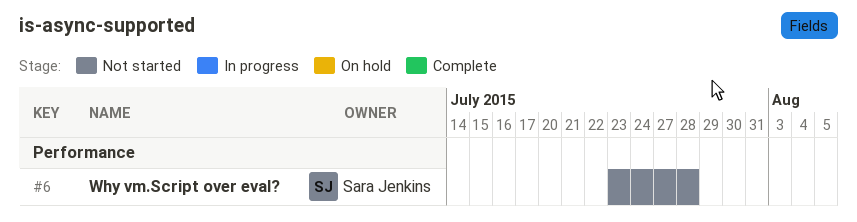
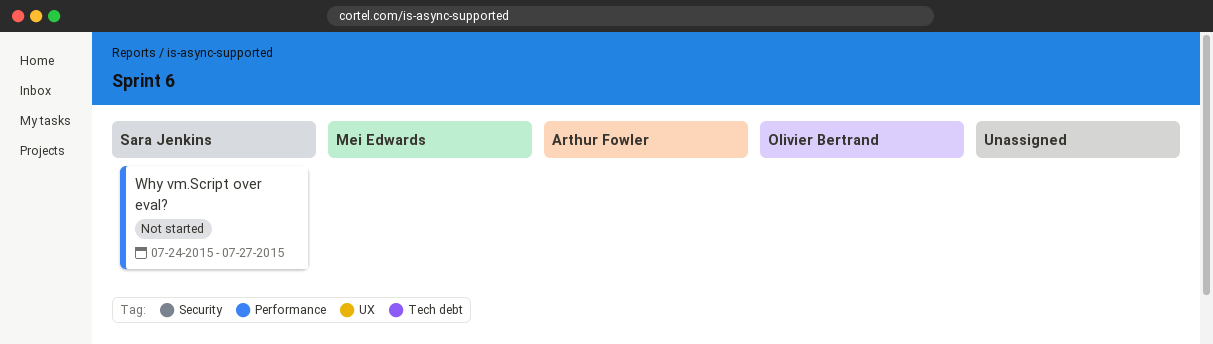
Why vm.Script over eval?, start: Jul 23 -> Jul 24
Why vm.Script over eval?, due: Jul 28 -> Jul 27

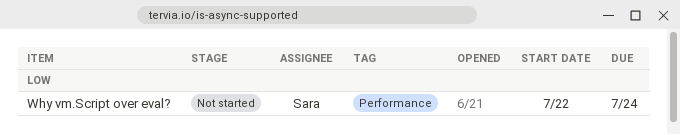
Why vm.Script over eval?, start: Jul 24 -> Jul 22
Why vm.Script over eval?, due: Jul 27 -> Jul 24

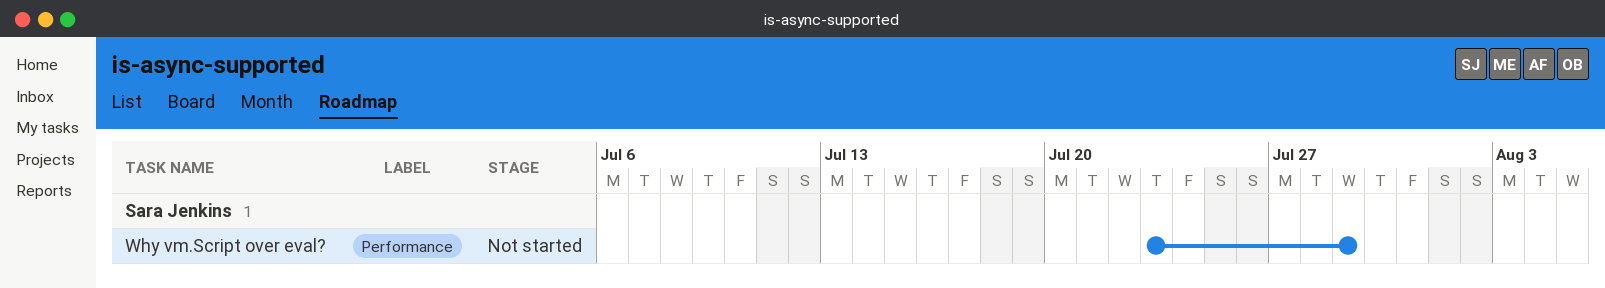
Why vm.Script over eval?, start: Jul 22 -> Jul 23
Why vm.Script over eval?, due: Jul 24 -> Jul 29

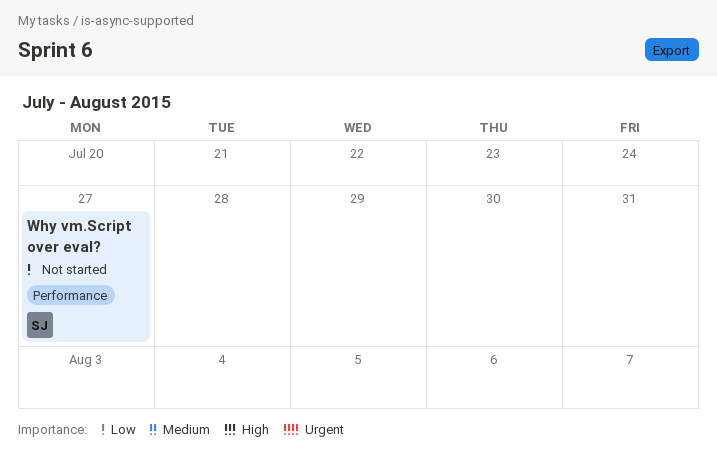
Why vm.Script over eval?, due: Jul 29 -> Jul 27

